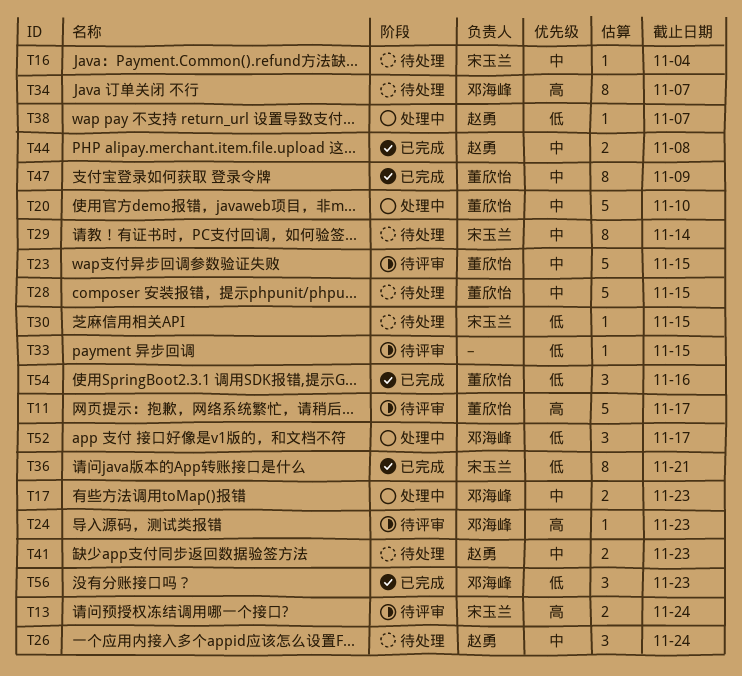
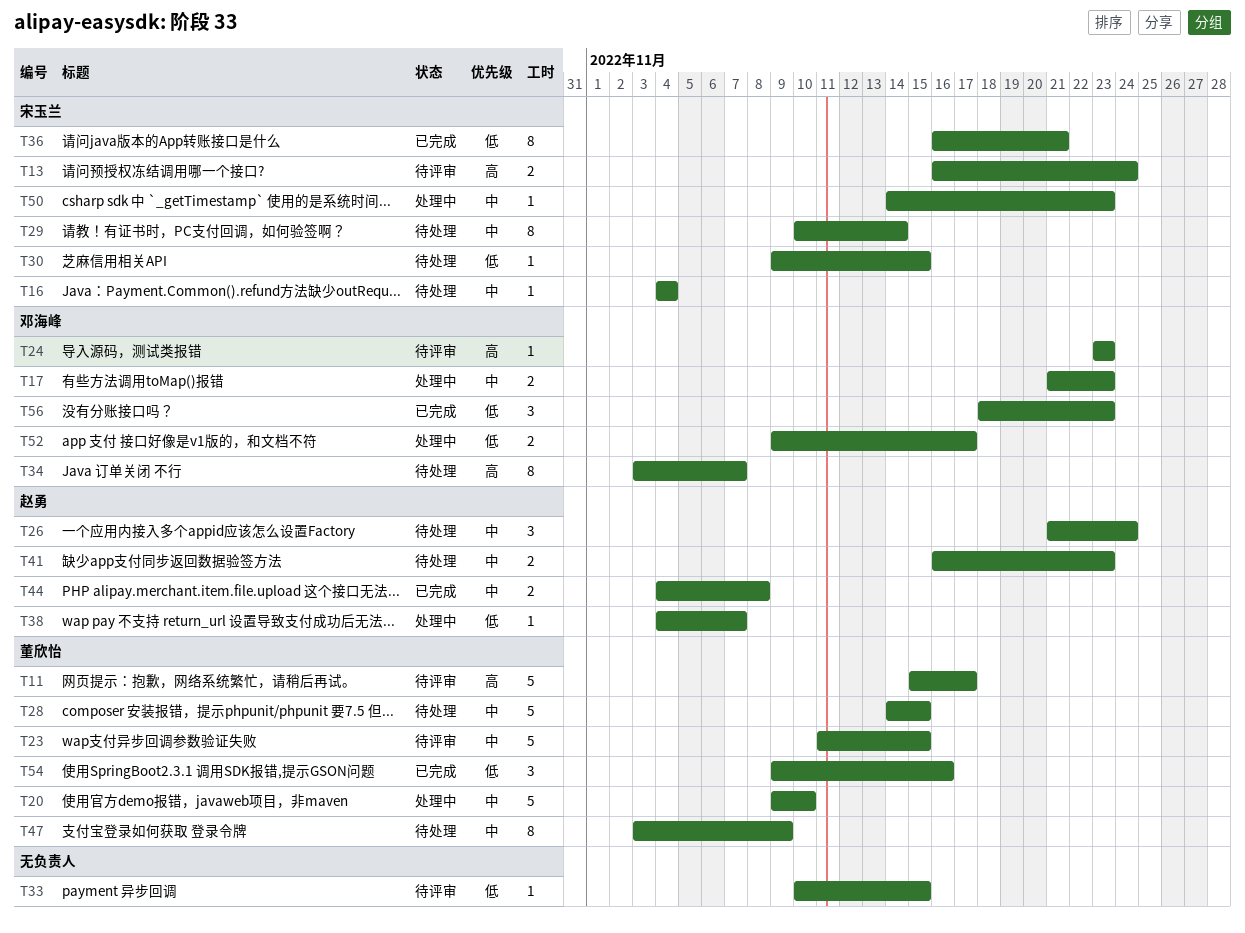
T47, status: 已完成 -> 待处理
T50: none -> present
T52, estimate: 3 -> 2

